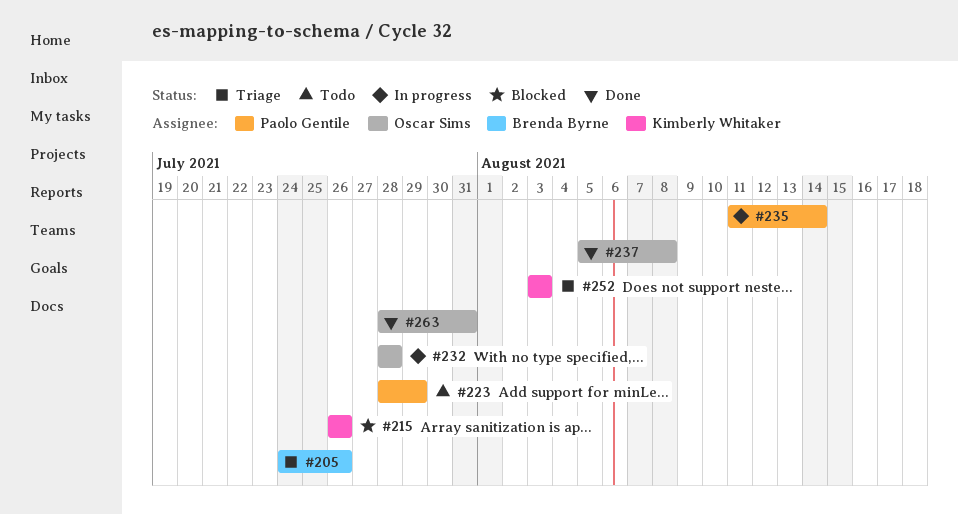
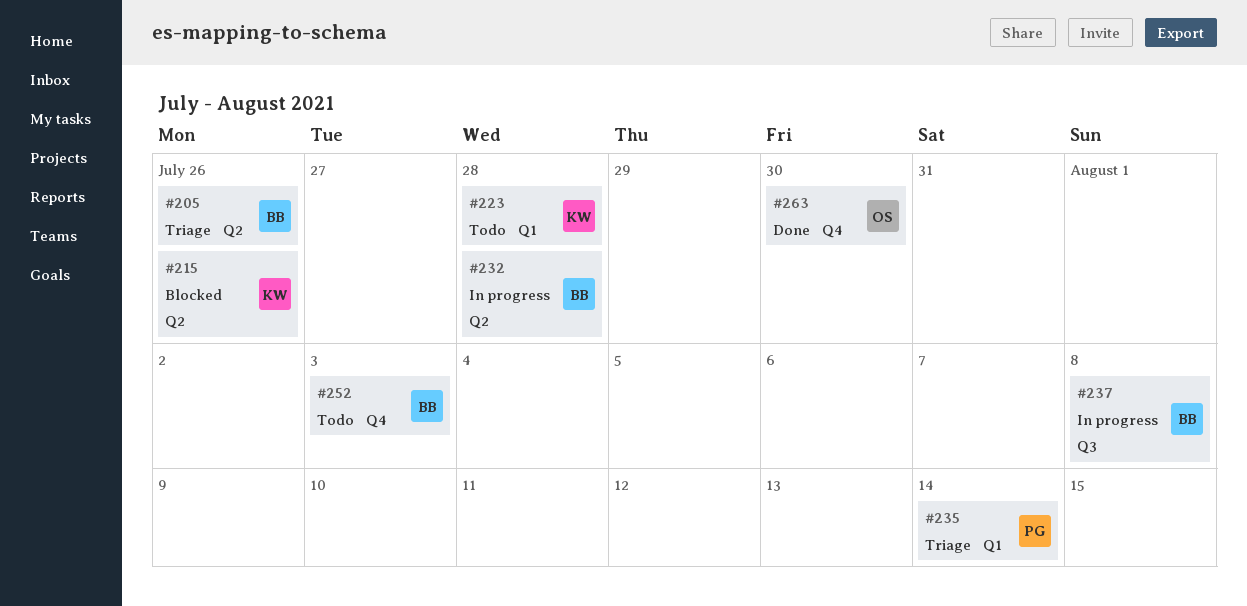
#223, owner: Paolo Gentile -> Kimberly Whitaker
#223, due: Jul 29 -> Jul 28
#232, owner: Oscar Sims -> Brenda Byrne
#235, status: In progress -> Triage
#237, status: Done -> In progress
#237, owner: Oscar Sims -> Brenda Byrne
#252, status: Triage -> Todo
#252, owner: Kimberly Whitaker -> Brenda Byrne
#263, due: Jul 31 -> Jul 30

